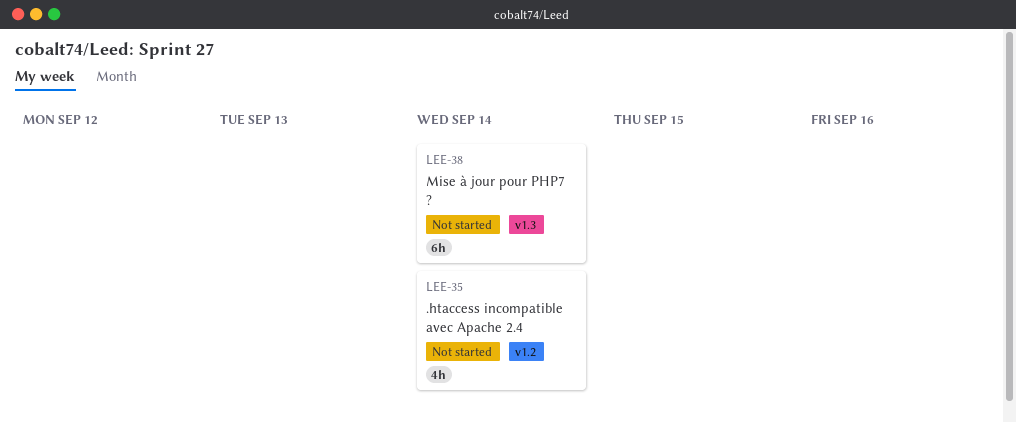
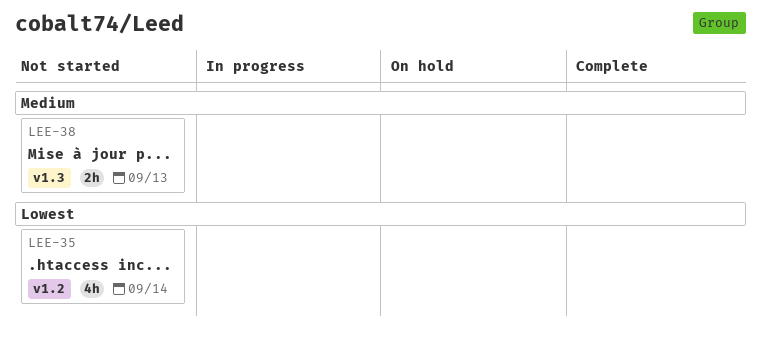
LEE-38, estimate: 6h -> 2h
LEE-38, due: Sep 14 -> Sep 13

